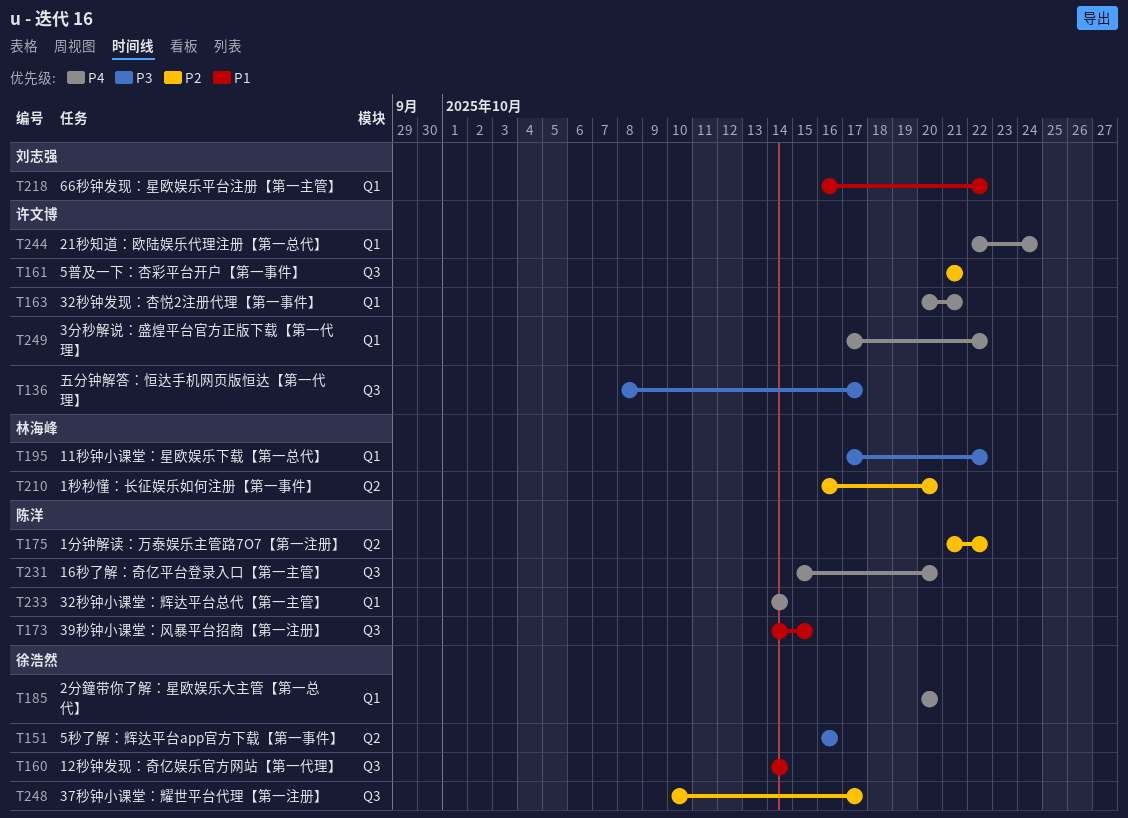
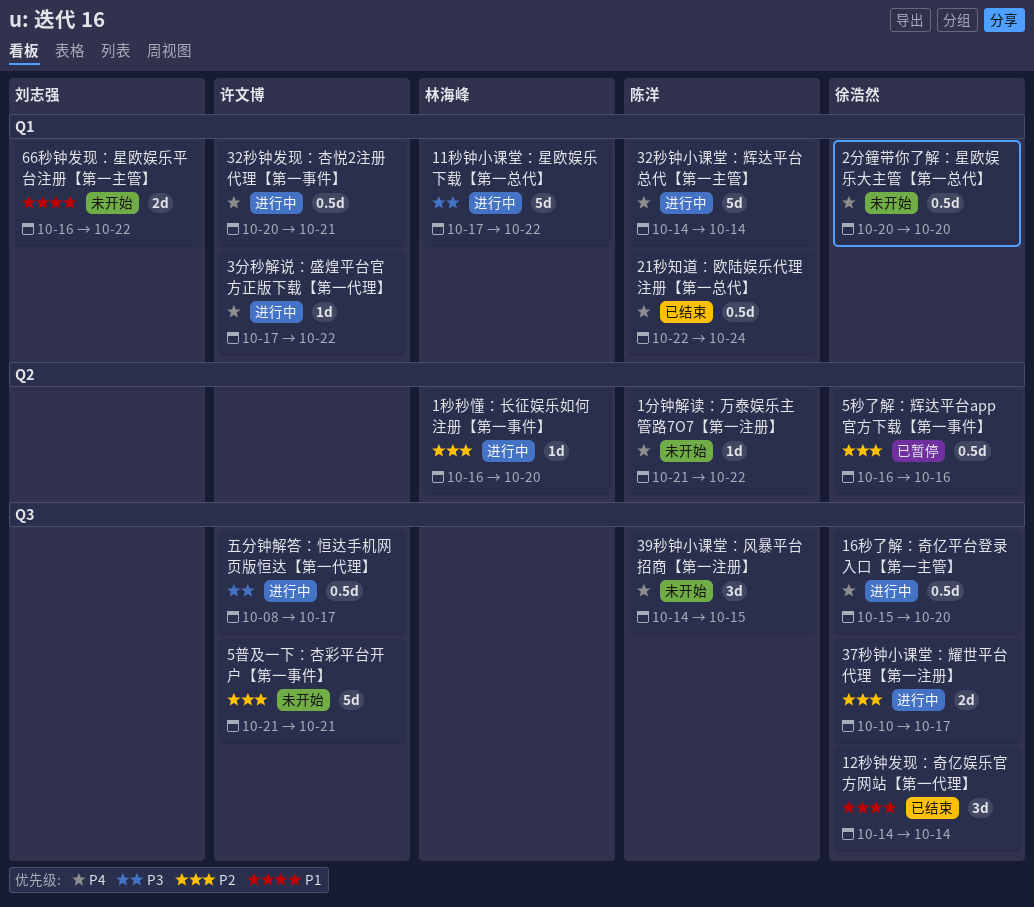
16秒了解：奇亿平台登录入口【第一主管】, owner: 陈洋 -> 徐浩然
1分钟解读：万泰娱乐主管路7O7【第一注册】, priority: P2 -> P4
21秒知道：欧陆娱乐代理注册【第一总代】, owner: 许文博 -> 陈洋
39秒钟小课堂：风暴平台招商【第一注册】, priority: P1 -> P4
5秒了解：辉达平台app官方下载【第一事件】, priority: P3 -> P2

